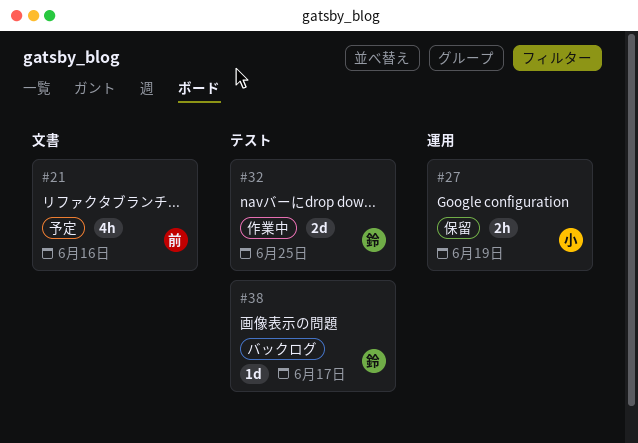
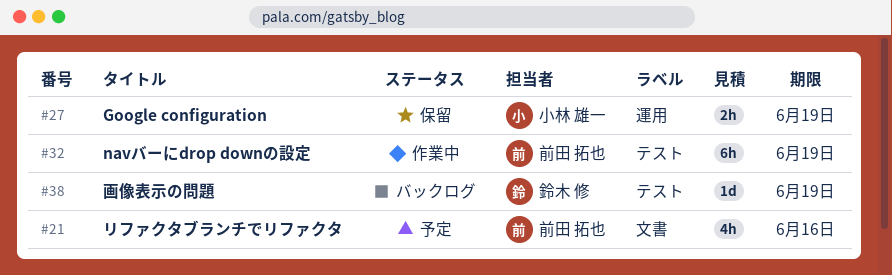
#32, owner: 鈴木 修 -> 前田 拓也
#32, estimate: 2d -> 6h
#32, due: Jun 25 -> Jun 19
#38, due: Jun 17 -> Jun 19

